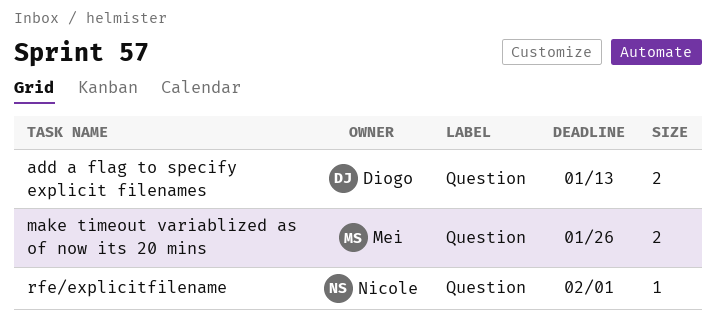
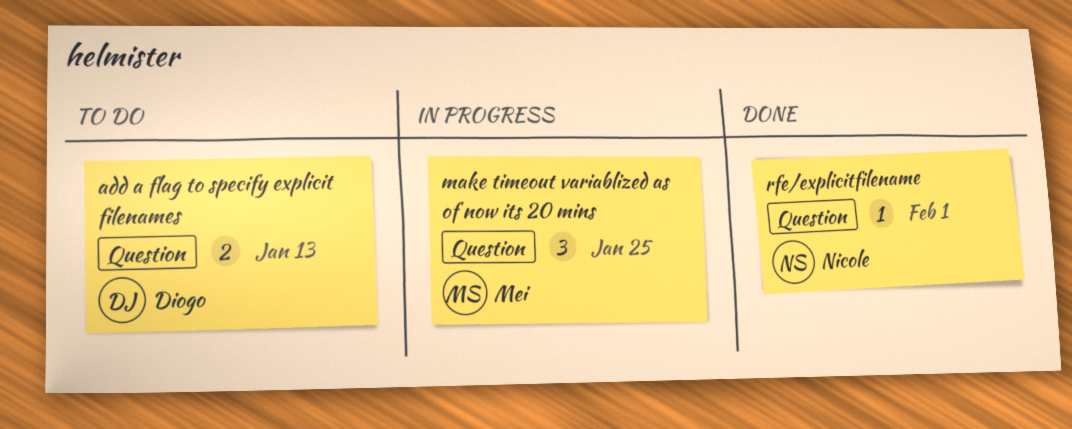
make timeout variablized as of now its 20 mins, estimate: 2 -> 3
make timeout variablized as of now its 20 mins, due: Jan 26 -> Jan 25

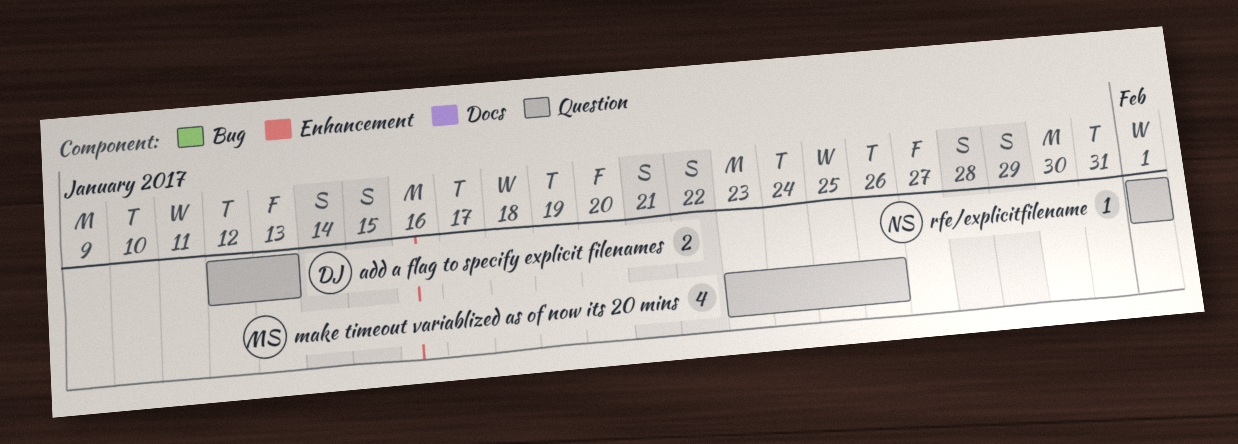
make timeout variablized as of now its 20 mins, estimate: 3 -> 4
make timeout variablized as of now its 20 mins, due: Jan 25 -> Jan 26

